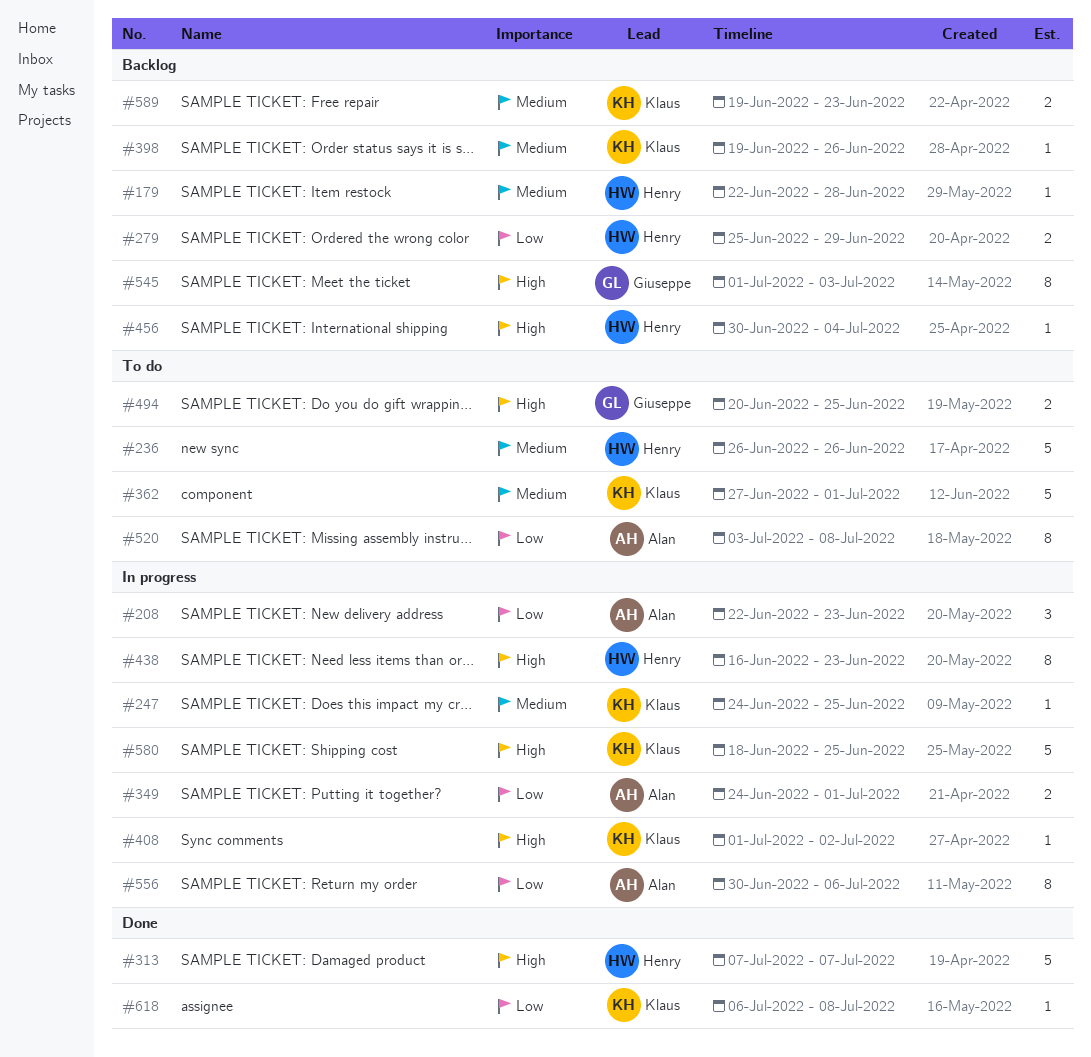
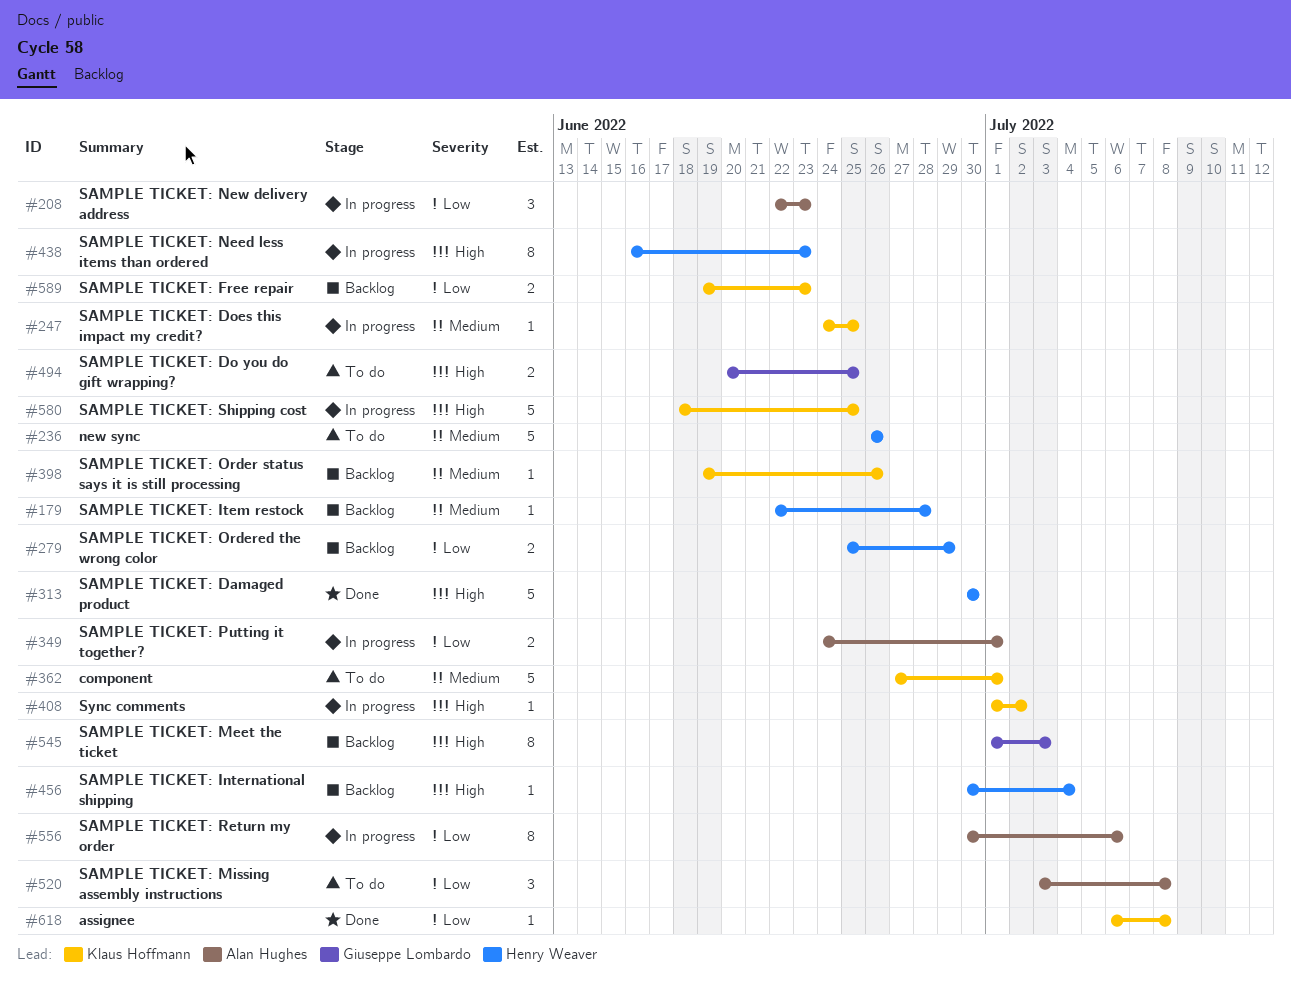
#313, start: Jul 7 -> Jun 30
#313, due: Jul 7 -> Jun 30
#520, estimate: 8 -> 3
#589, priority: Medium -> Low

